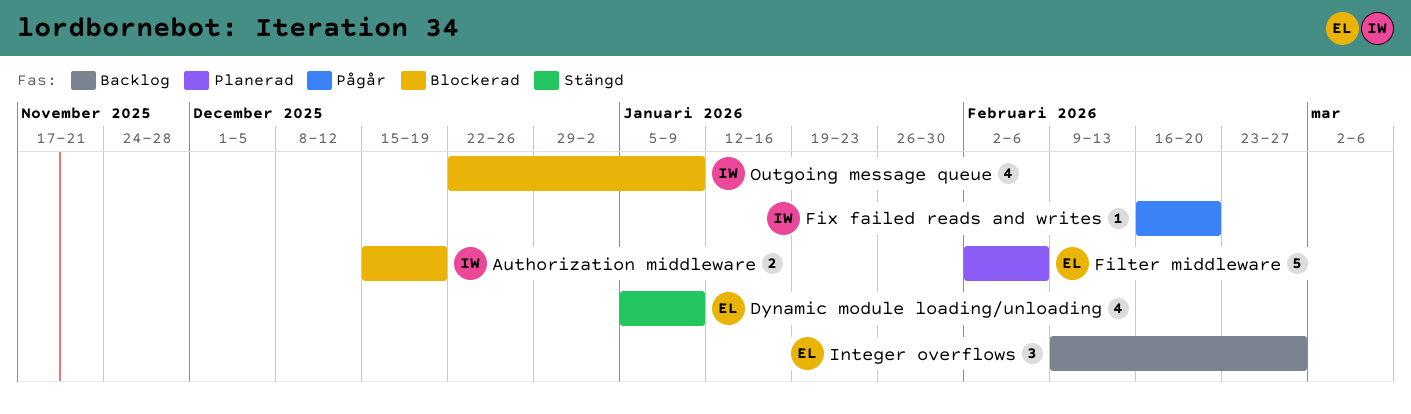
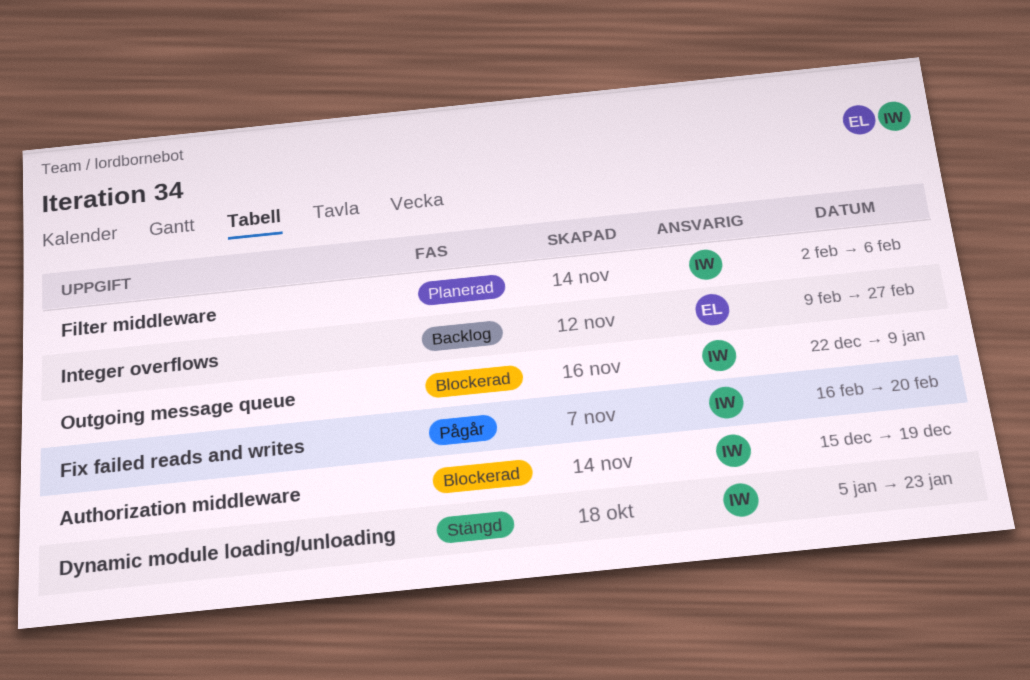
Dynamic module loading/unloading, owner: EL -> IW
Dynamic module loading/unloading, due: Jan 9 -> Jan 23
Filter middleware, owner: EL -> IW

